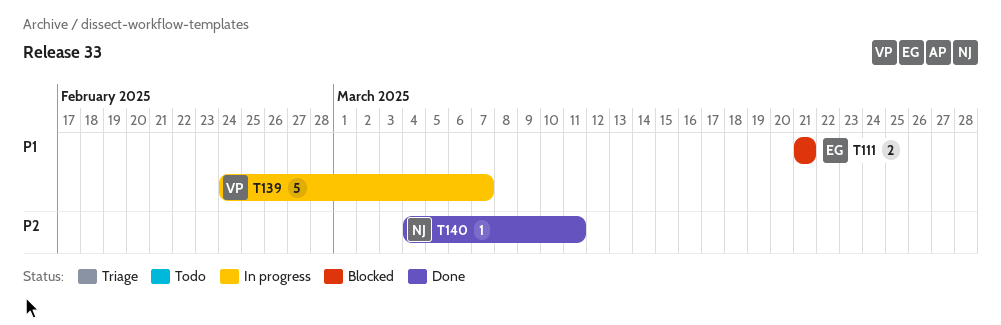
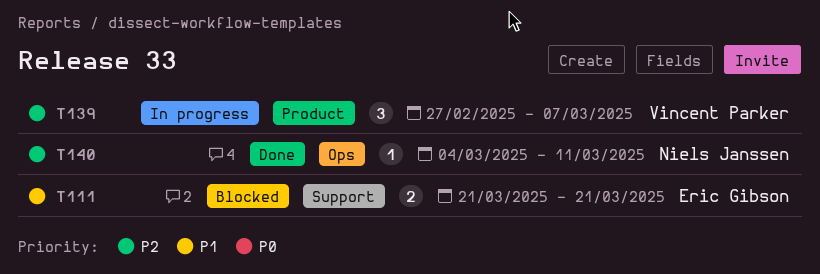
T139, priority: P1 -> P2
T139, estimate: 5 -> 3
T139, start: Feb 24 -> Feb 27

